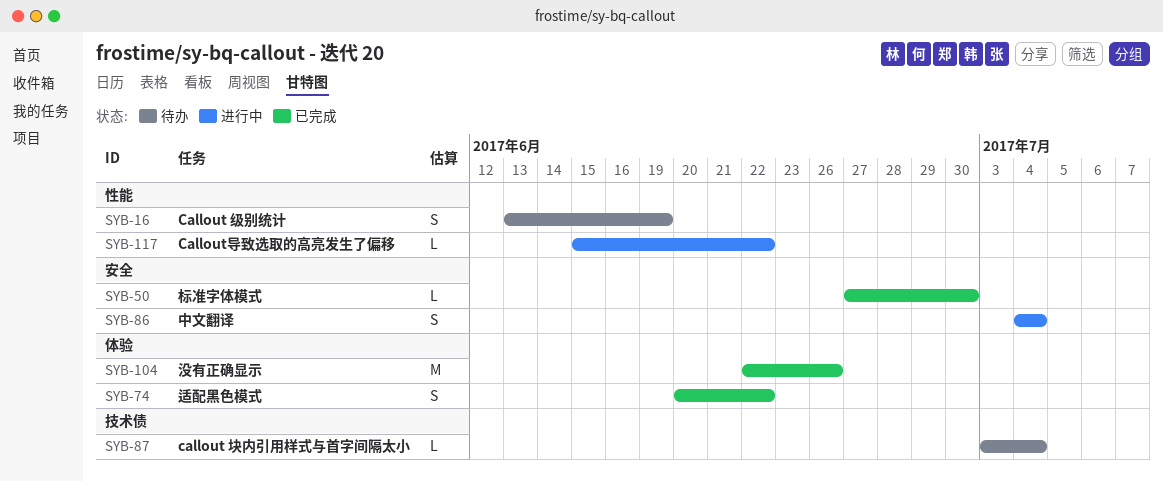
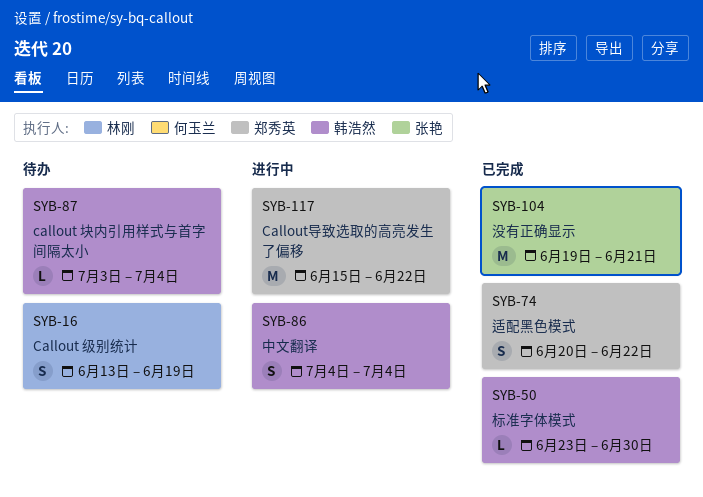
SYB-50, start: Jun 27 -> Jun 23
SYB-104, start: Jun 22 -> Jun 19
SYB-104, due: Jun 26 -> Jun 21
SYB-117, estimate: L -> M

